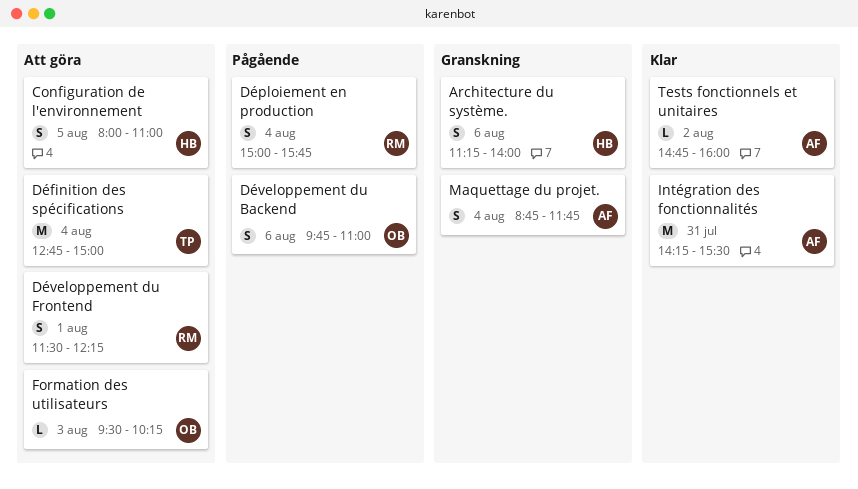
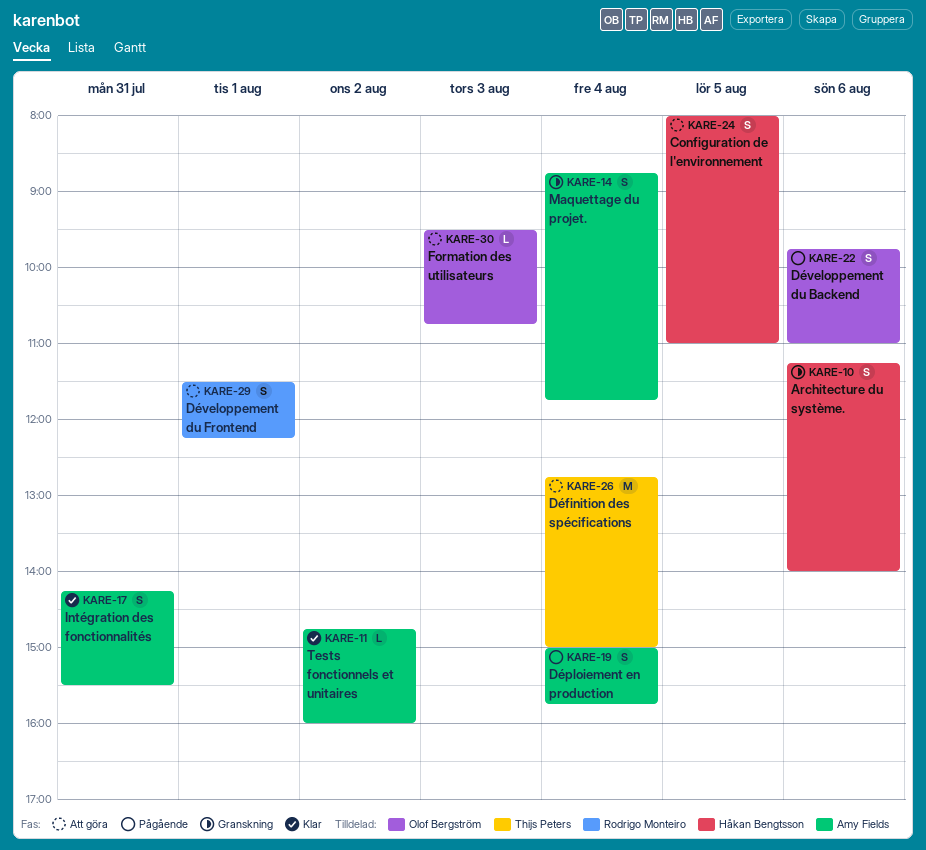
Déploiement en production, owner: Rodrigo Monteiro -> Amy Fields
Formation des utilisateurs, ends: 10:15 -> 10:45
Intégration des fonctionnalités, estimate: M -> S

